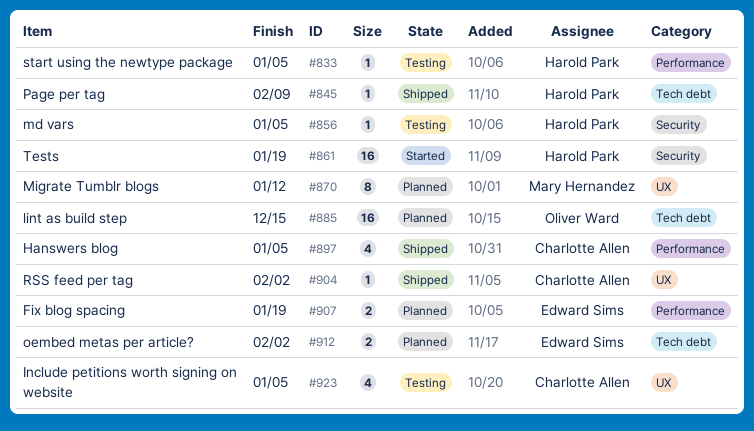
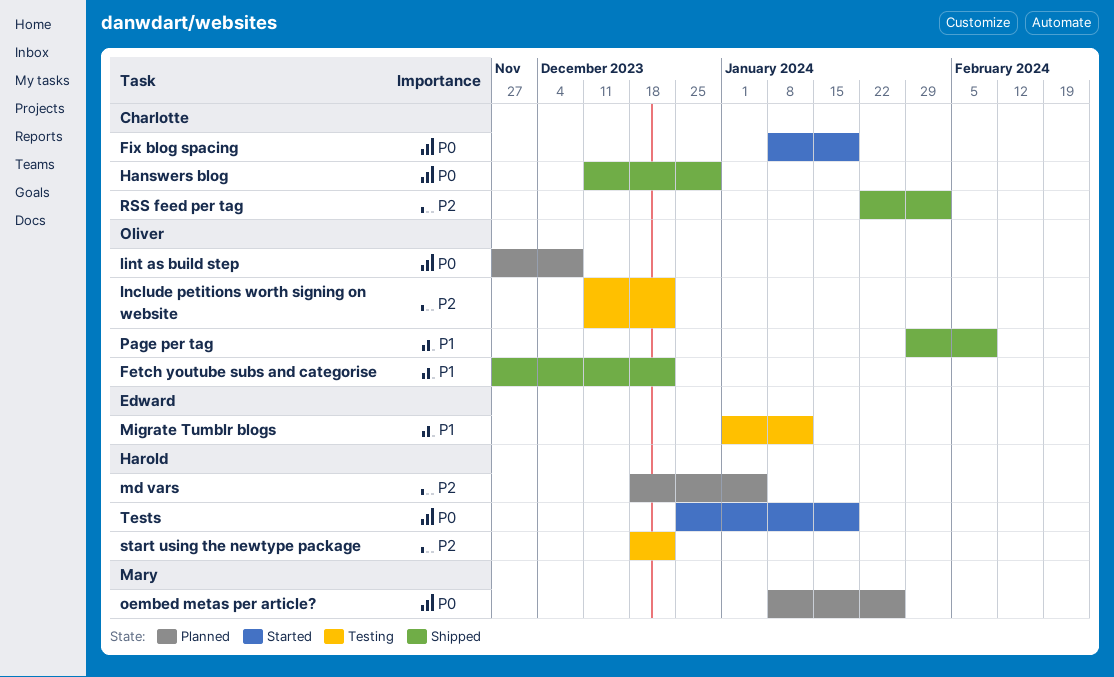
Fetch youtube subs and categorise: none -> present
Fix blog spacing, status: Planned -> Started
Fix blog spacing, owner: Edward Sims -> Charlotte Allen
Hanswers blog, due: Jan 5 -> Dec 29
Include petitions worth signing on website, owner: Charlotte Allen -> Oliver Ward
Include petitions worth signing on website, due: Jan 5 -> Dec 22
lint as build step, due: Dec 15 -> Dec 8
md vars, status: Testing -> Planned
Migrate Tumblr blogs, status: Planned -> Testing
Migrate Tumblr blogs, owner: Mary Hernandez -> Edward Sims
oembed metas per article?, owner: Edward Sims -> Mary Hernandez
oembed metas per article?, due: Feb 2 -> Jan 26
Page per tag, owner: Harold Park -> Oliver Ward
start using the newtype package, due: Jan 5 -> Dec 22

